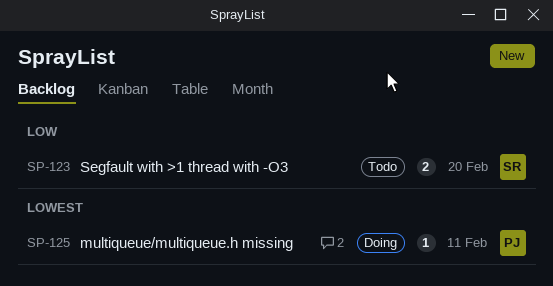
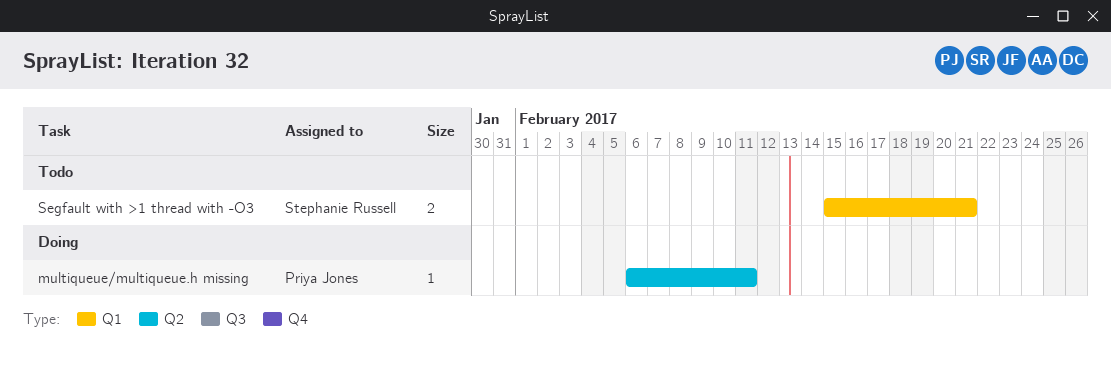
Segfault with >1 thread with -O3, due: Feb 20 -> Feb 21

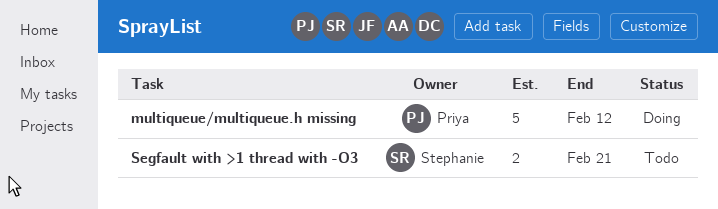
multiqueue/multiqueue.h missing, estimate: 1 -> 5
multiqueue/multiqueue.h missing, due: Feb 11 -> Feb 12

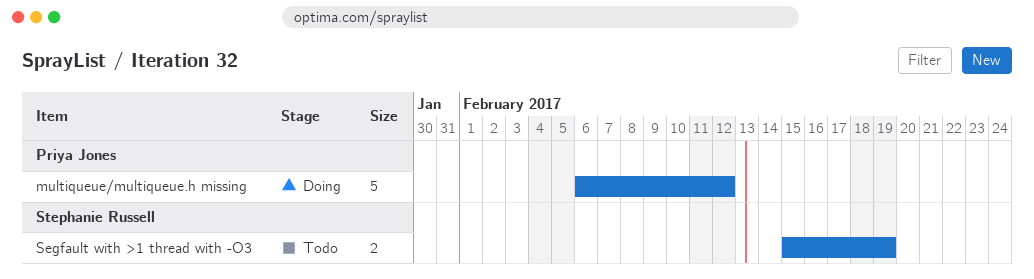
Segfault with >1 thread with -O3, due: Feb 21 -> Feb 19

